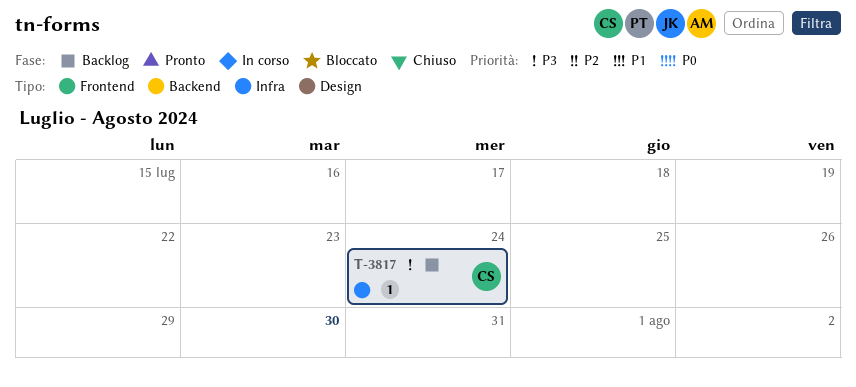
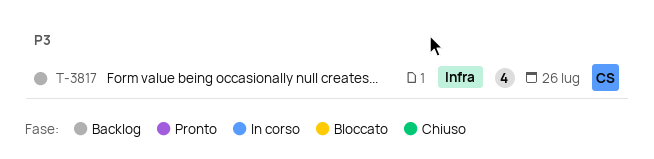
T-3817, estimate: 1 -> 4
T-3817, due: Jul 24 -> Jul 26

